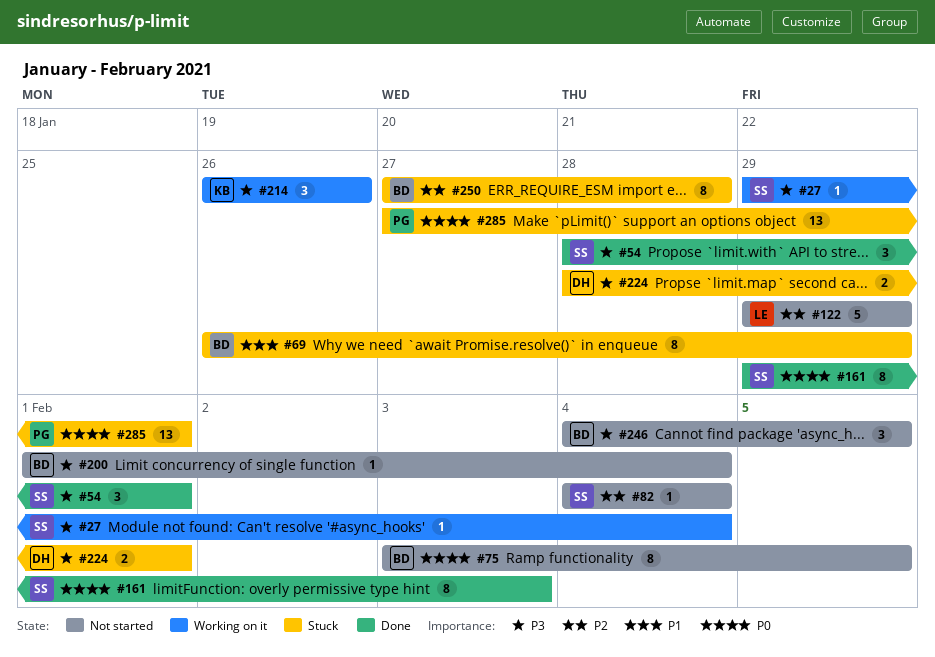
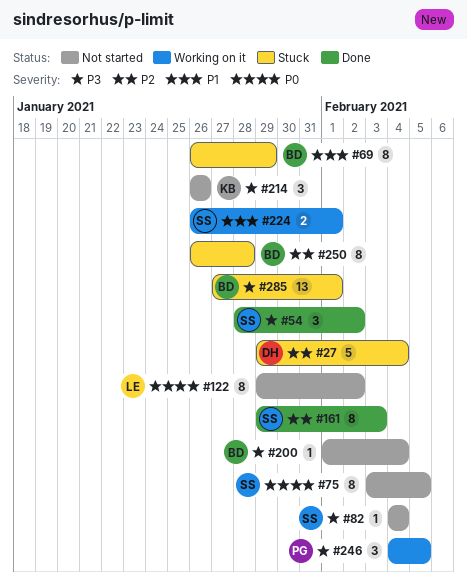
#27, status: Working on it -> Stuck
#27, owner: SS -> DH
#27, priority: P3 -> P2
#27, estimate: 1 -> 5
#54, due: Feb 1 -> Feb 2
#75, owner: BD -> SS
#82, priority: P2 -> P3
#122, priority: P2 -> P0
#122, estimate: 5 -> 8
#122, due: Jan 29 -> Feb 2
#161, priority: P0 -> P2
#214, status: Working on it -> Not started
#224, status: Stuck -> Working on it
#224, owner: DH -> SS
#224, priority: P3 -> P1
#224, start: Jan 28 -> Jan 26
#246, status: Not started -> Working on it
#246, owner: BD -> PG
#250, start: Jan 27 -> Jan 26
#285, owner: PG -> BD
#285, priority: P0 -> P3

